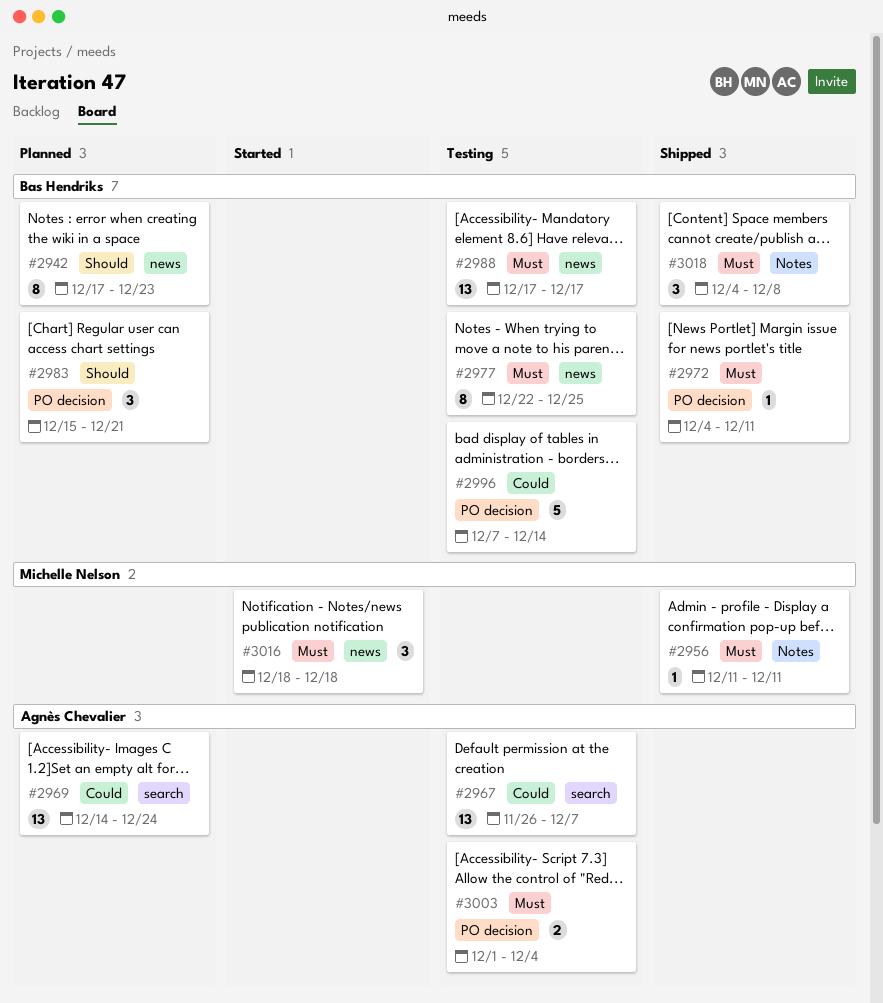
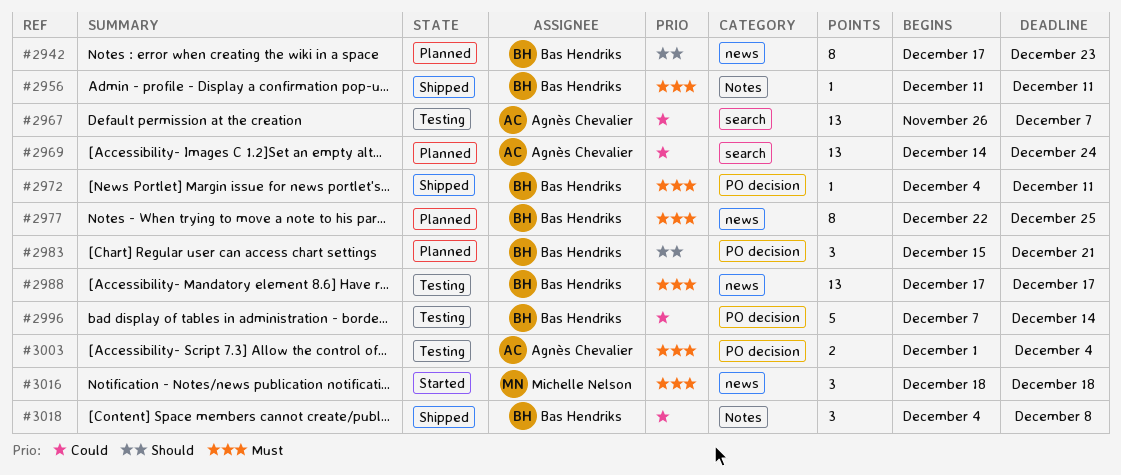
#2956, owner: Michelle Nelson -> Bas Hendriks
#2977, status: Testing -> Planned
#3018, priority: Must -> Could

